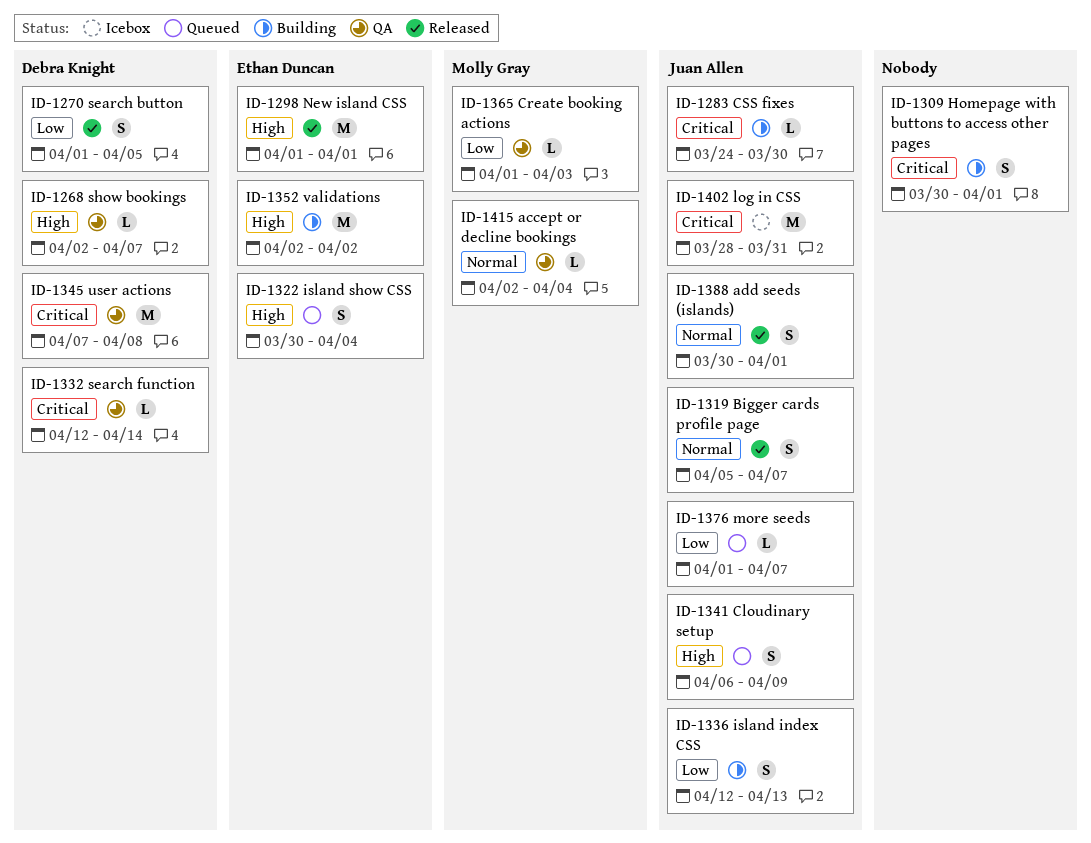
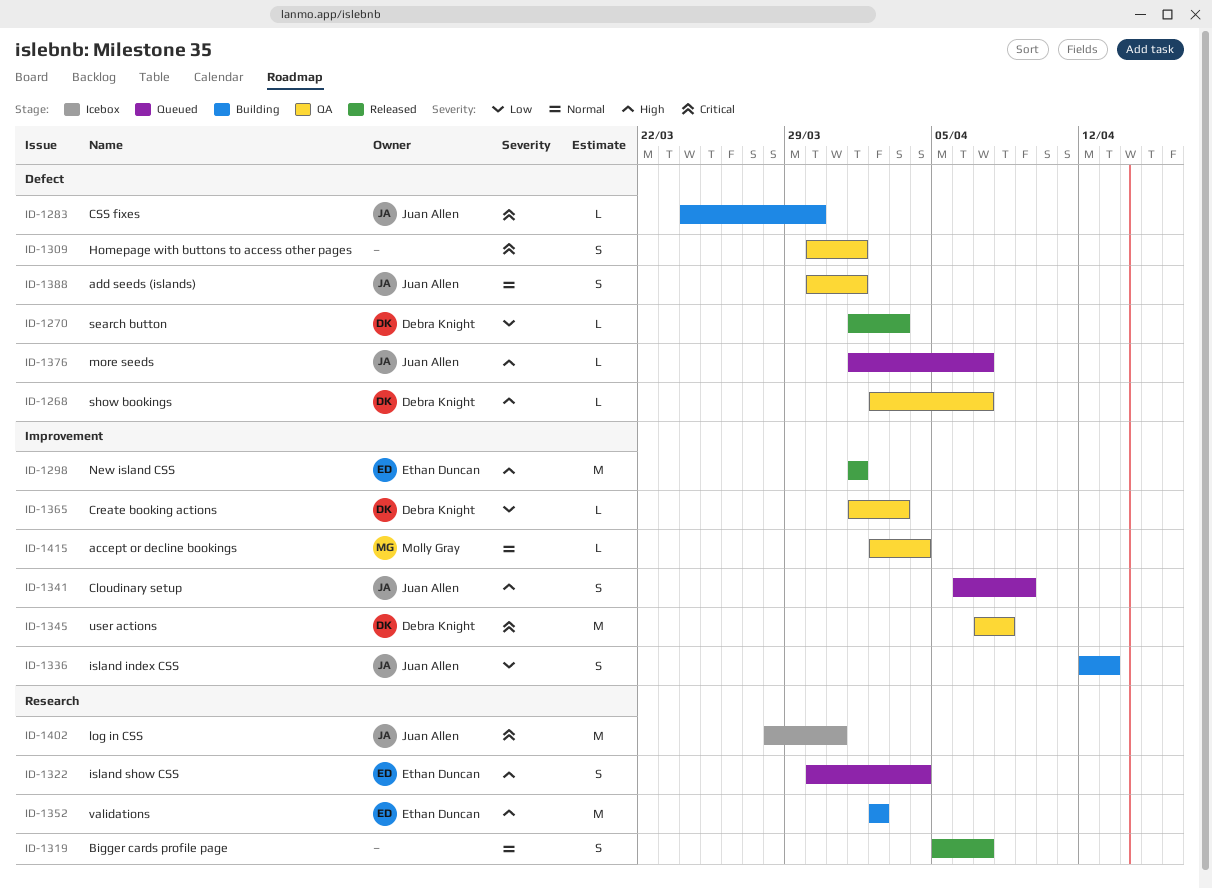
ID-1270, estimate: S -> L
ID-1270, due: Apr 5 -> Apr 3
ID-1309, status: Building -> QA
ID-1319, owner: Juan Allen -> none
ID-1332: present -> none
ID-1365, owner: Molly Gray -> Debra Knight
ID-1376, priority: Low -> High
ID-1388, status: Released -> QA

